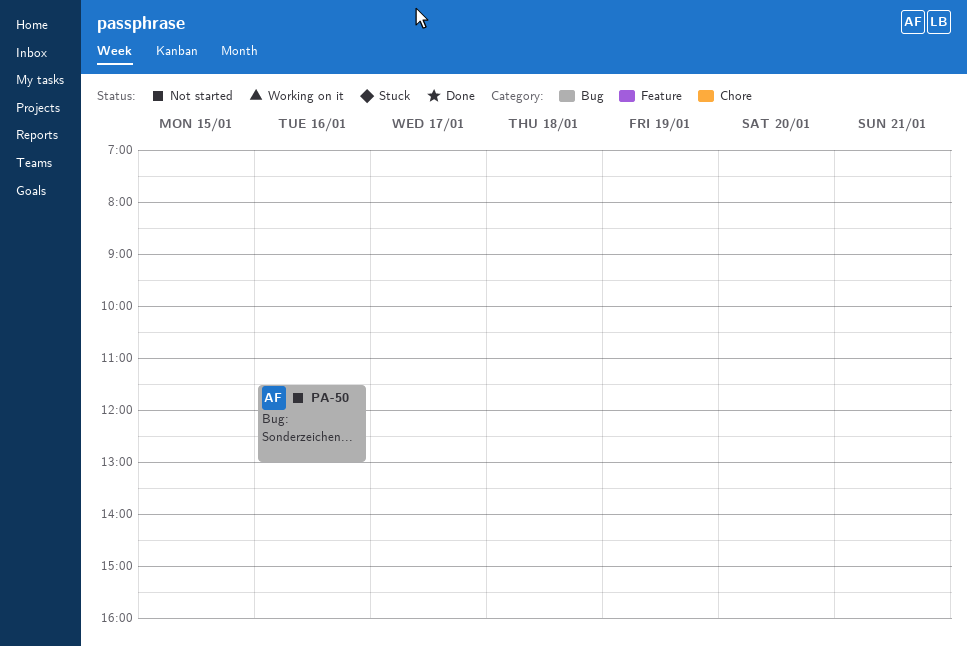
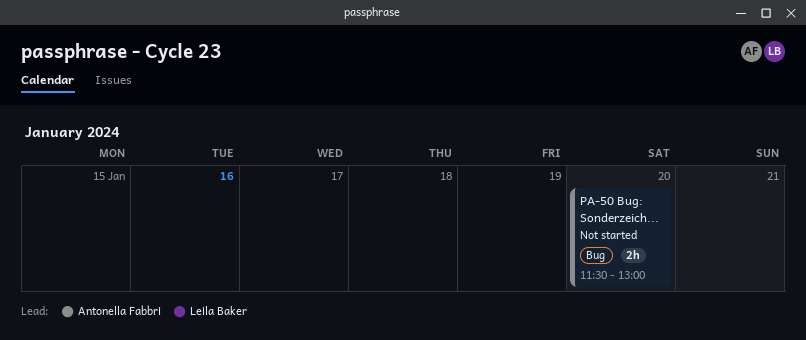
PA-50, day: Jan 16 -> Jan 20

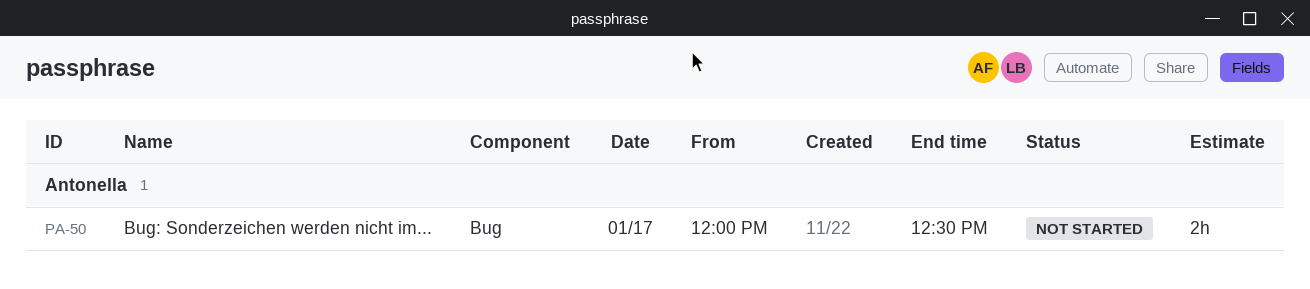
PA-50, day: Jan 20 -> Jan 17
PA-50, begins: 11:30 -> 12:00
PA-50, ends: 13:00 -> 12:30

